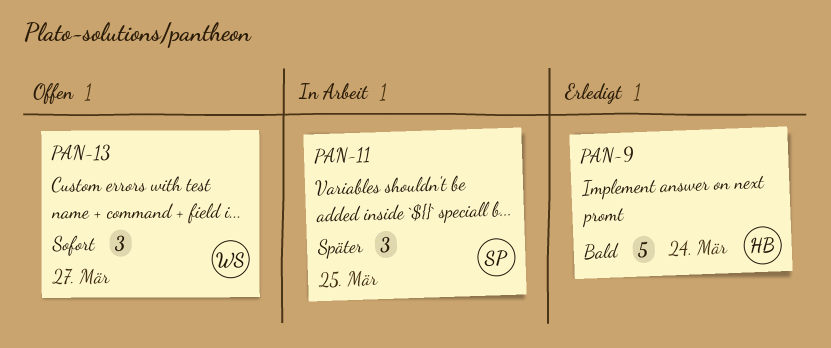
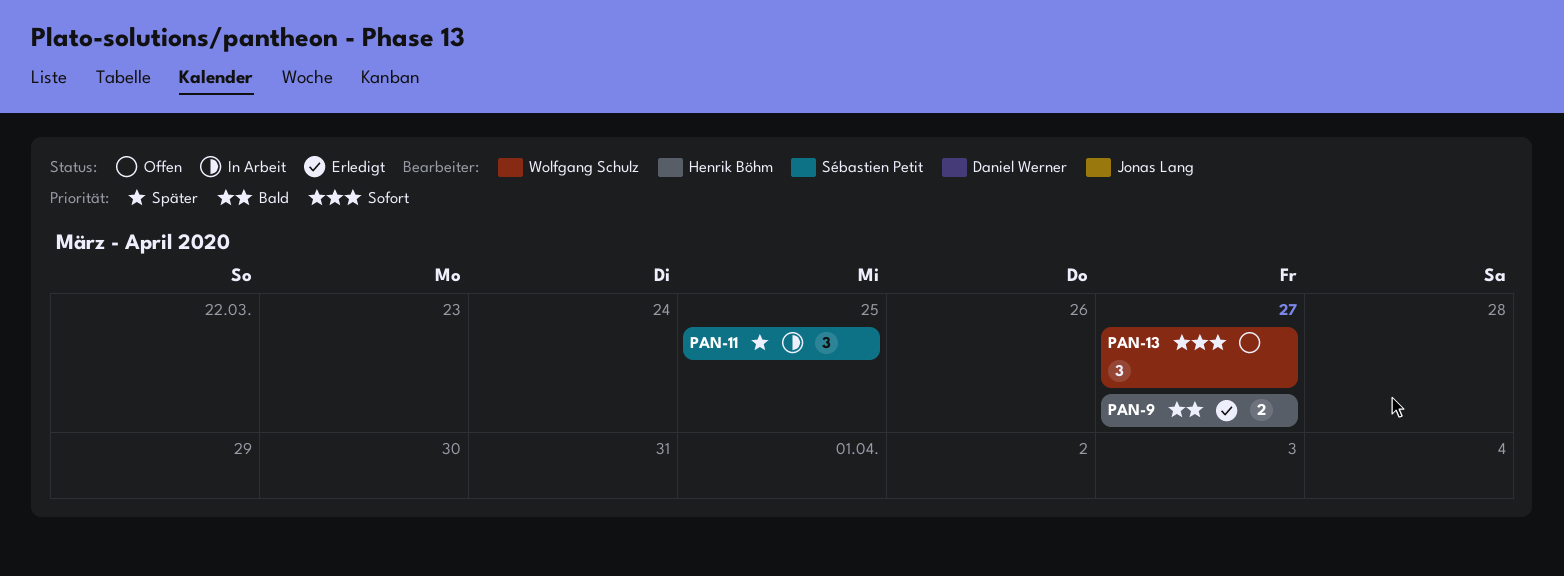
PAN-9, estimate: 5 -> 2
PAN-9, due: Mar 24 -> Mar 27

